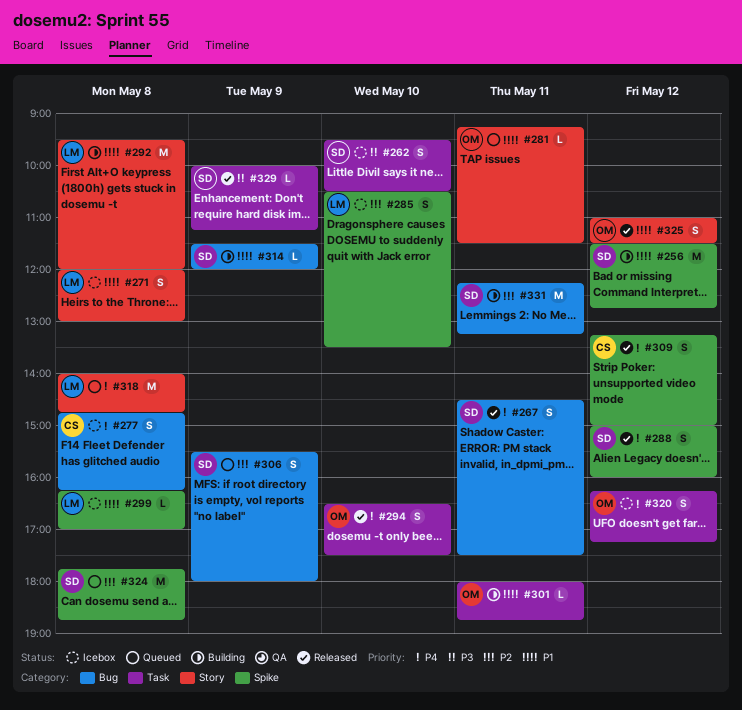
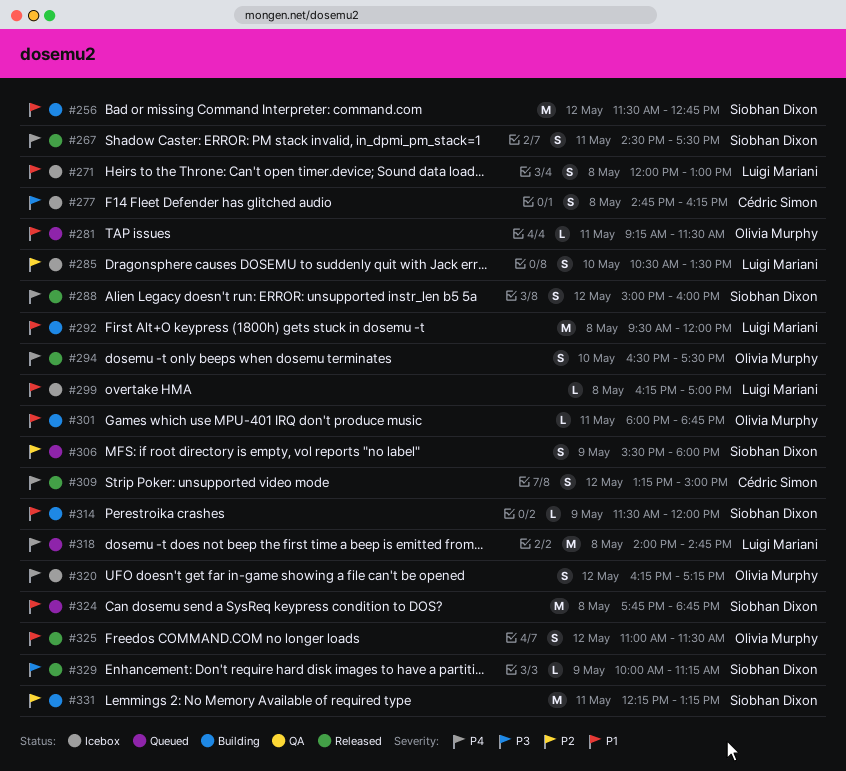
#262: present -> none
#277, priority: P4 -> P3
#324, priority: P2 -> P1

